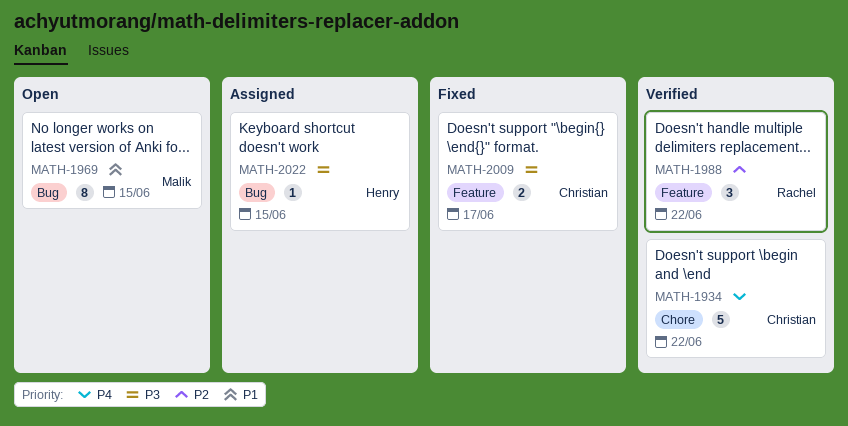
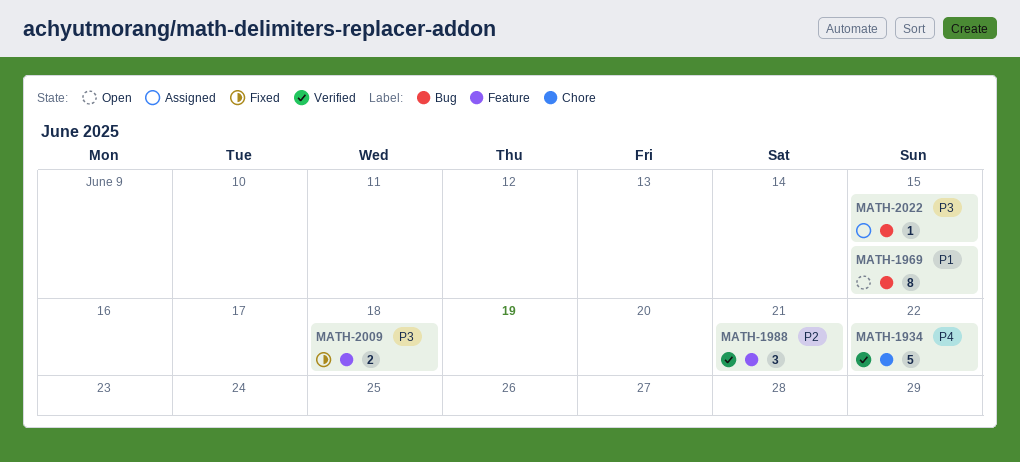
MATH-1988, due: Jun 22 -> Jun 21
MATH-2009, due: Jun 17 -> Jun 18

